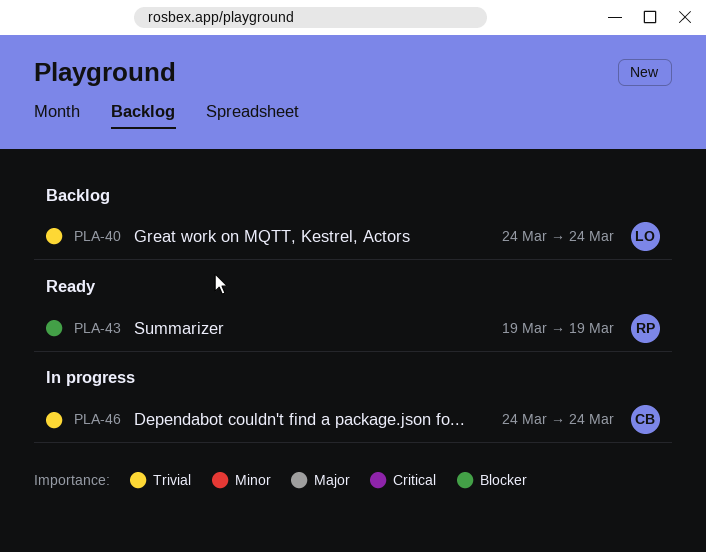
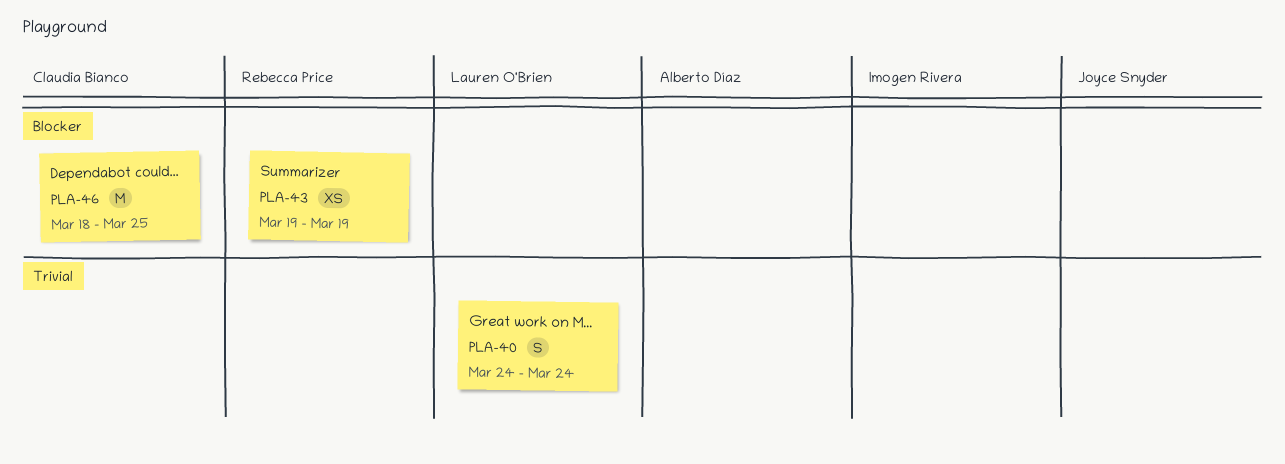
PLA-46, priority: Trivial -> Blocker
PLA-46, start: Mar 24 -> Mar 18
PLA-46, due: Mar 24 -> Mar 25

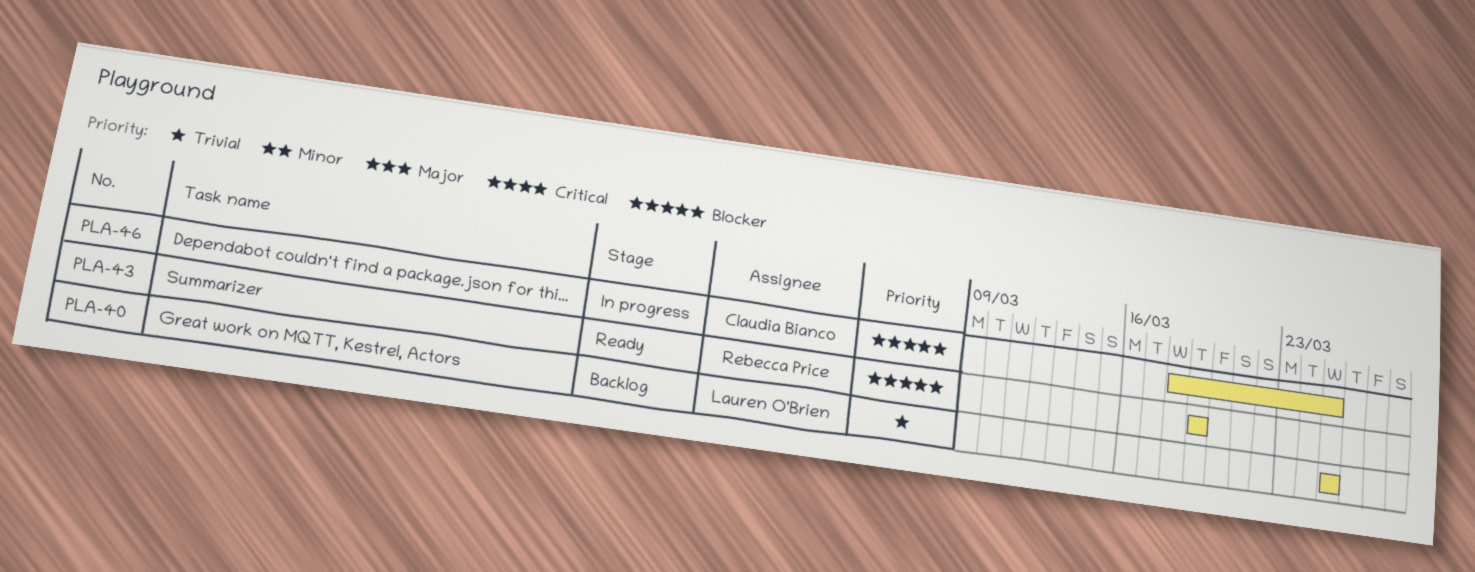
PLA-40, start: Mar 24 -> Mar 25
PLA-40, due: Mar 24 -> Mar 25

